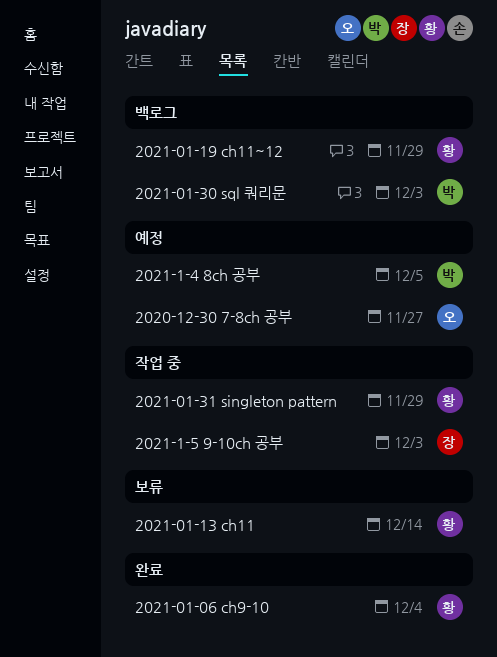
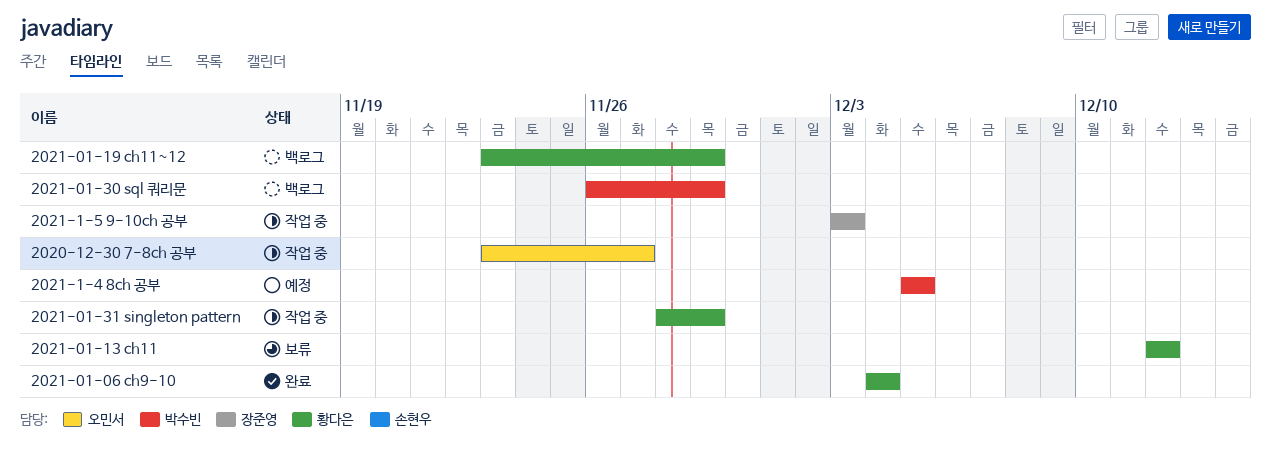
2020-12-30 7-8ch 공부, status: 예정 -> 작업 중
2021-01-13 ch11, due: Dec 14 -> Dec 12
2021-01-30 sql 쿼리문, due: Dec 3 -> Nov 29

